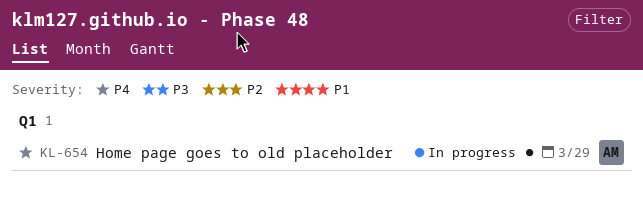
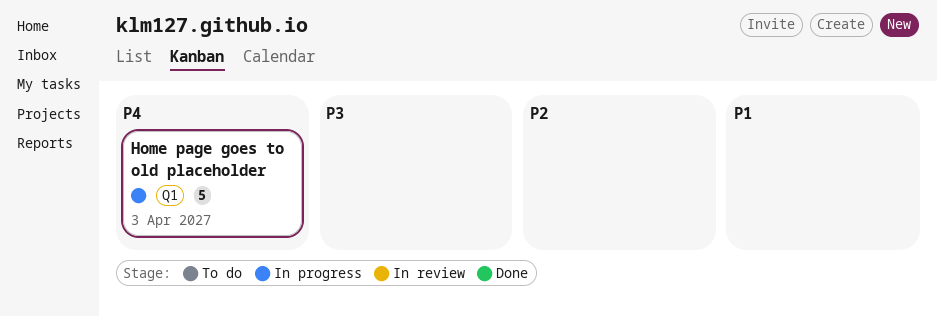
Home page goes to old placeholder, estimate: 1 -> 5
Home page goes to old placeholder, due: Mar 29 -> Apr 3

